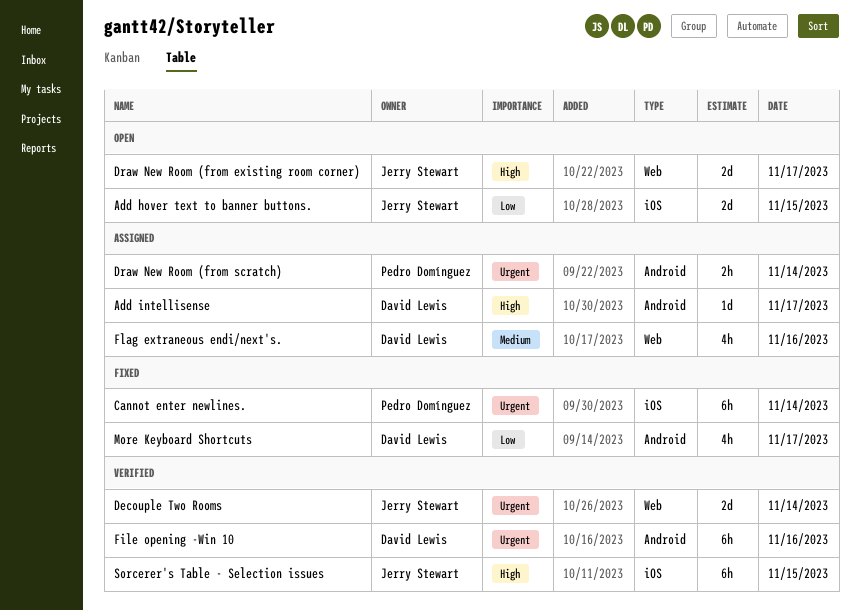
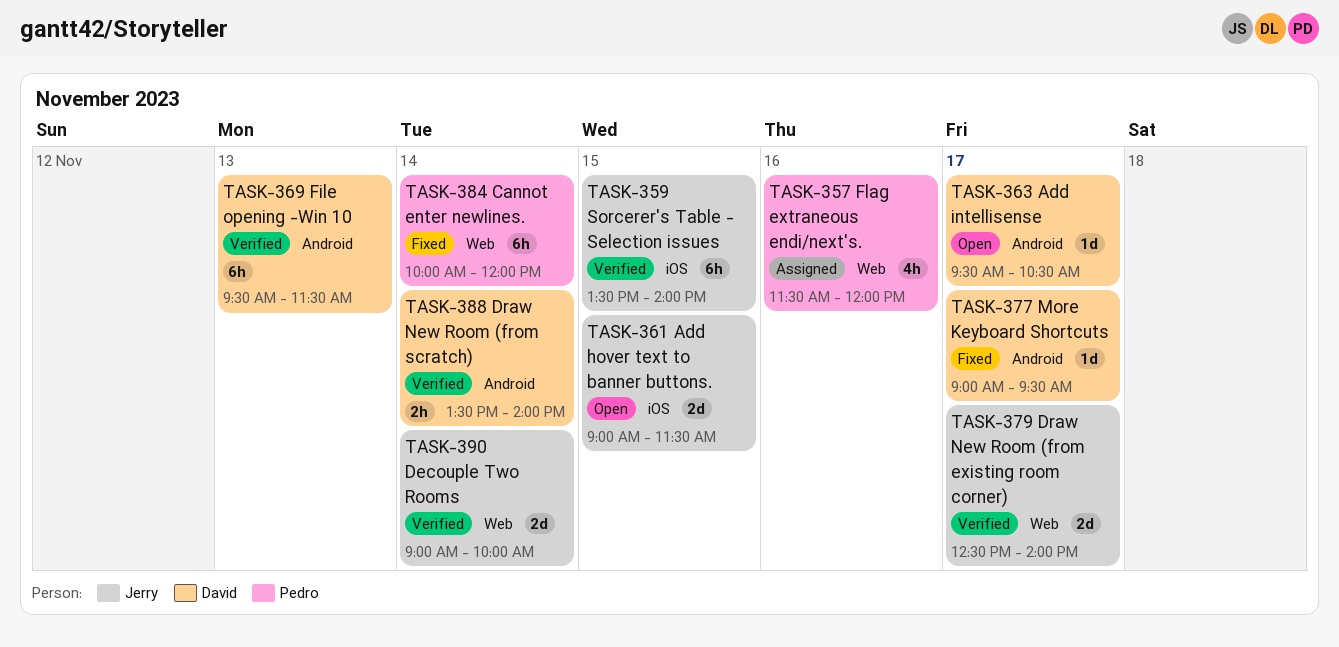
Add intellisense, status: Assigned -> Open
Cannot enter newlines., label: iOS -> Web
Draw New Room (from existing room corner), status: Open -> Verified
Draw New Room (from scratch), status: Assigned -> Verified
Draw New Room (from scratch), owner: Pedro Domínguez -> David Lewis
File opening -Win 10, day: Nov 16 -> Nov 13
Flag extraneous endi/next's., owner: David Lewis -> Pedro Domínguez
More Keyboard Shortcuts, estimate: 4h -> 1d

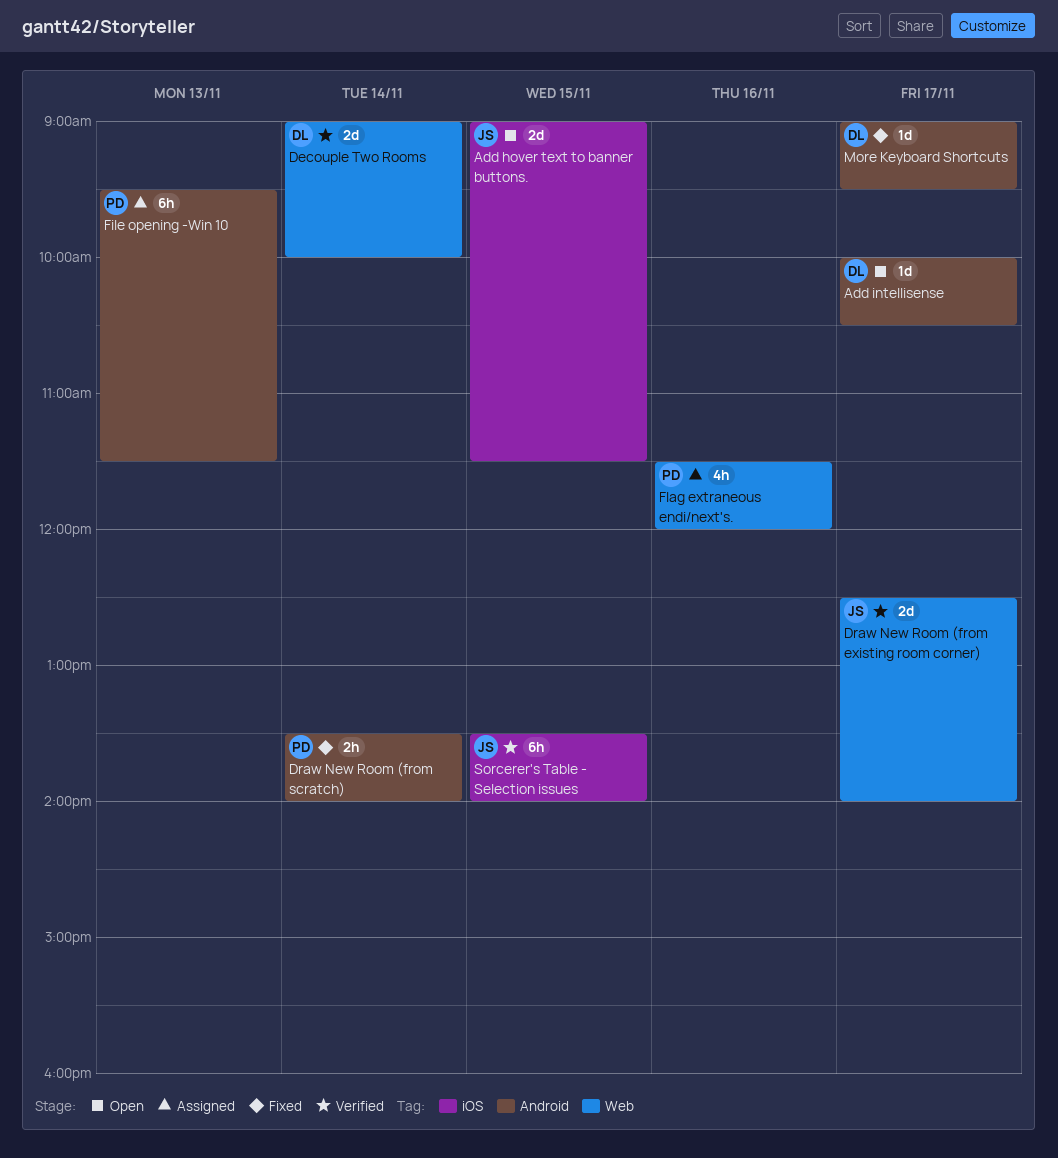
Add intellisense, begins: 09:30 -> 10:00
Cannot enter newlines.: present -> none
Decouple Two Rooms, owner: Jerry -> David
Draw New Room (from scratch), status: Verified -> Fixed
Draw New Room (from scratch), owner: David -> Pedro
File opening -Win 10, status: Verified -> Assigned
File opening -Win 10, owner: David -> Pedro

